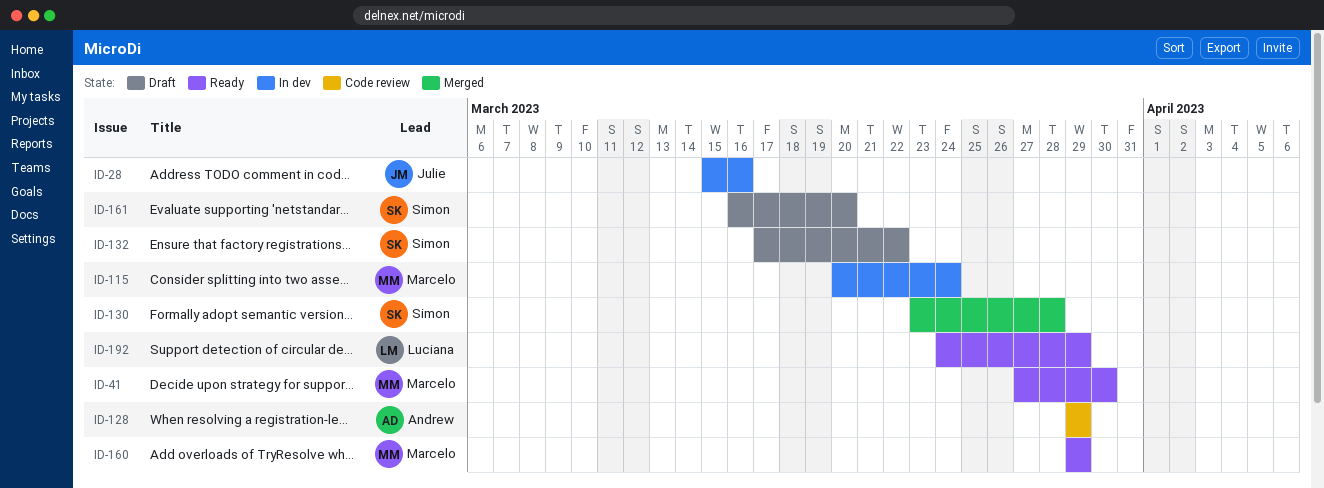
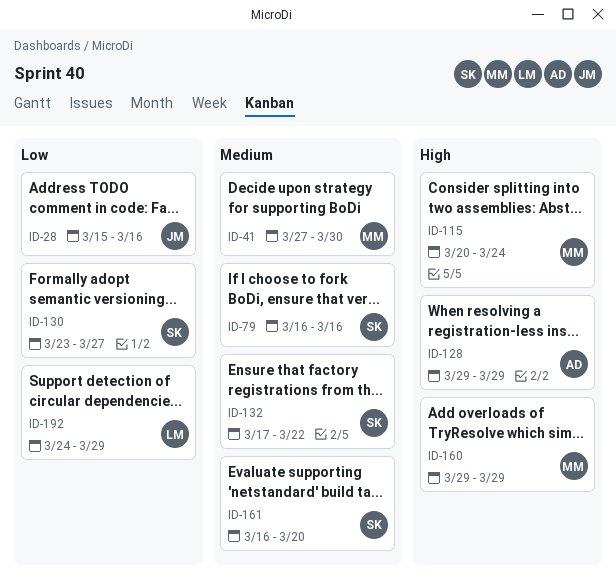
ID-79: none -> present
ID-130, due: Mar 28 -> Mar 27

